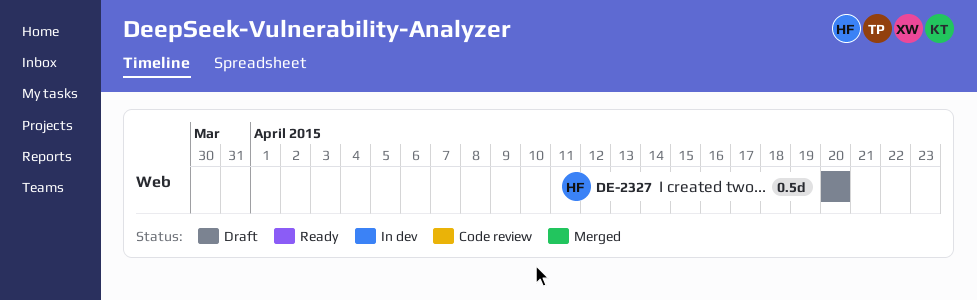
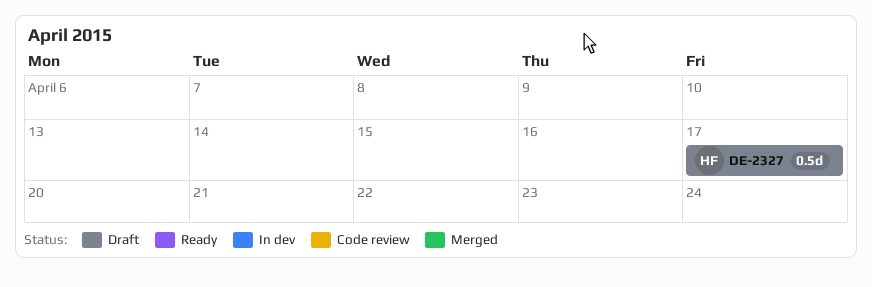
DE-2327, start: Apr 20 -> Apr 17
DE-2327, due: Apr 20 -> Apr 17

